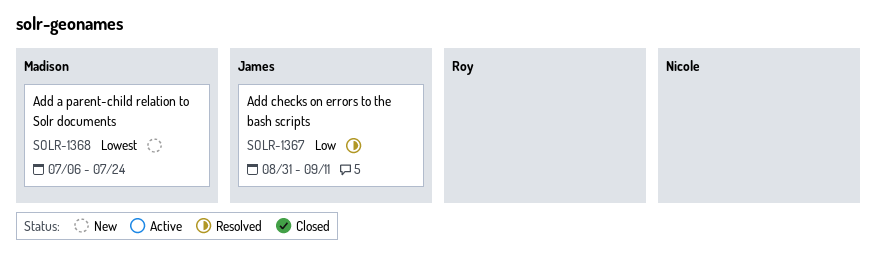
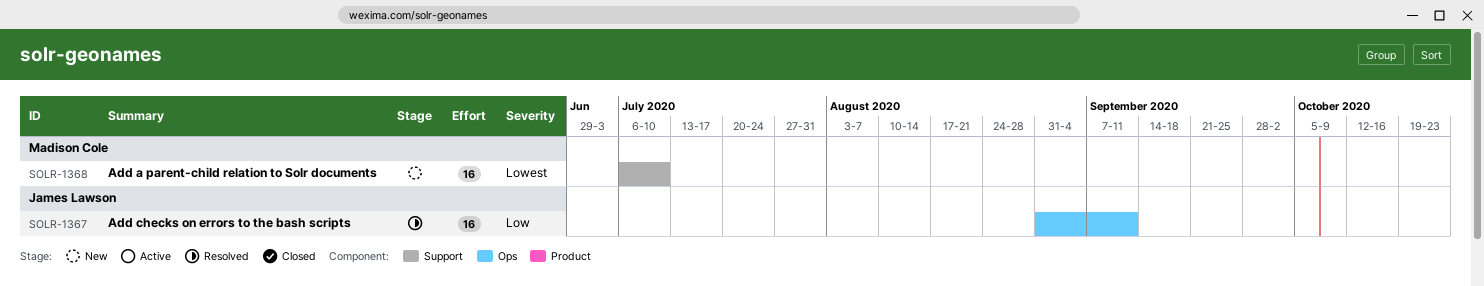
SOLR-1368, due: Jul 24 -> Jul 10

